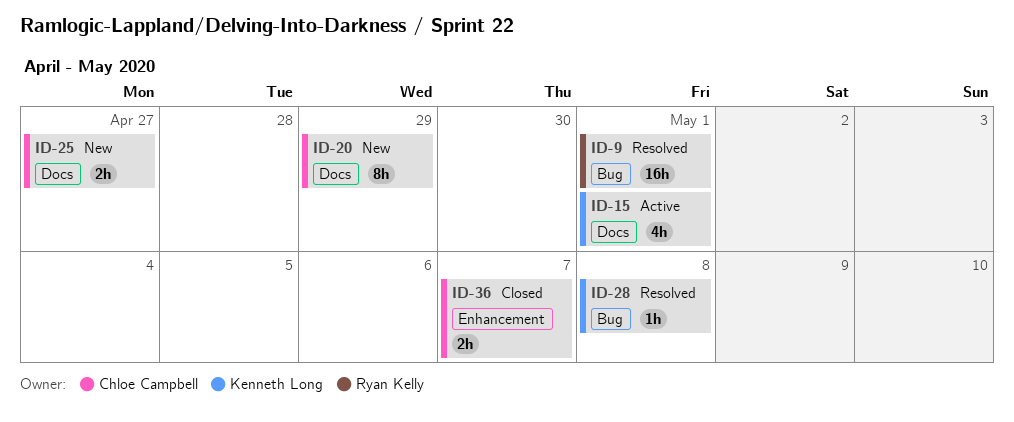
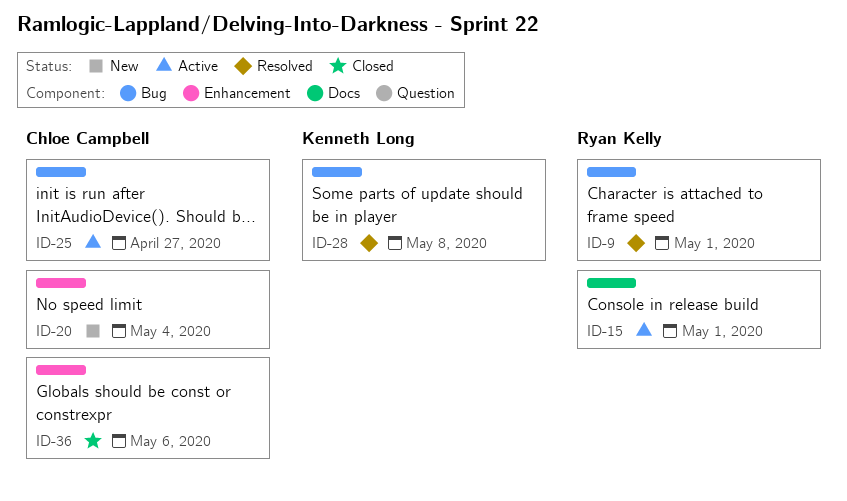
ID-15, owner: Kenneth Long -> Ryan Kelly
ID-20, label: Docs -> Enhancement
ID-20, due: Apr 29 -> May 4
ID-25, status: New -> Active
ID-25, label: Docs -> Bug
ID-36, due: May 7 -> May 6

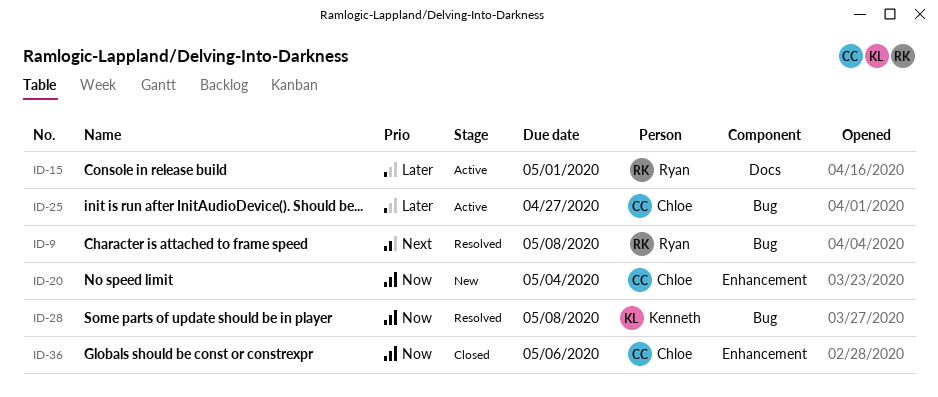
ID-9, due: May 1 -> May 8

